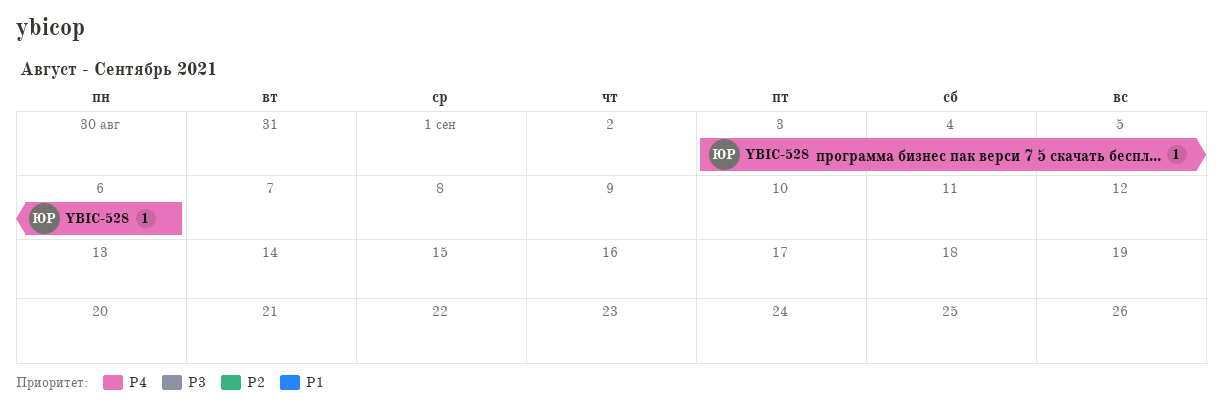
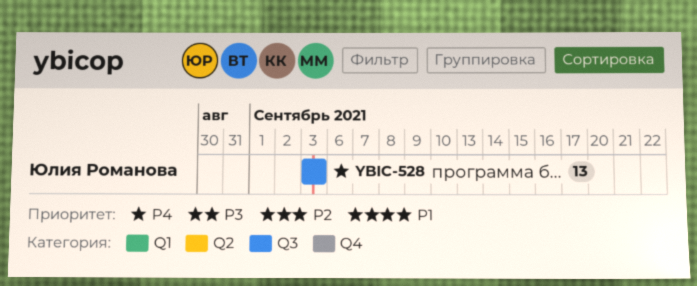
YBIC-528, estimate: 1 -> 13
YBIC-528, due: Sep 6 -> Sep 3

